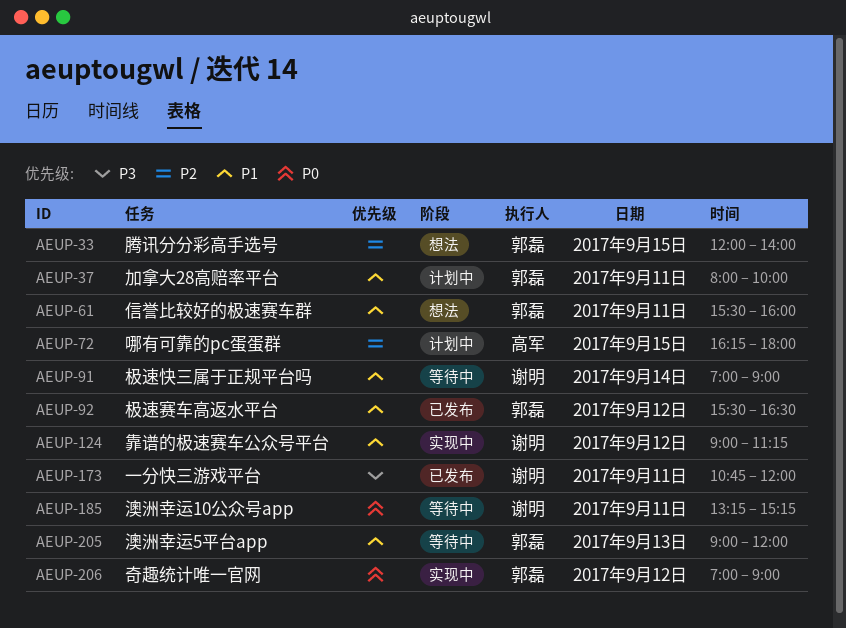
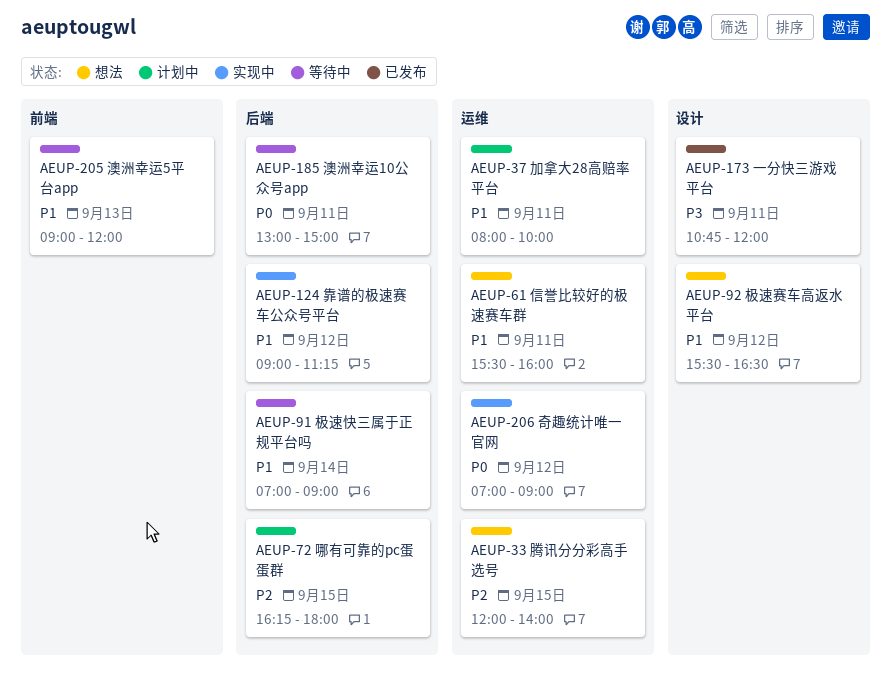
AEUP-92, status: 已发布 -> 想法
AEUP-185, begins: 13:15 -> 13:00
AEUP-185, ends: 15:15 -> 15:00

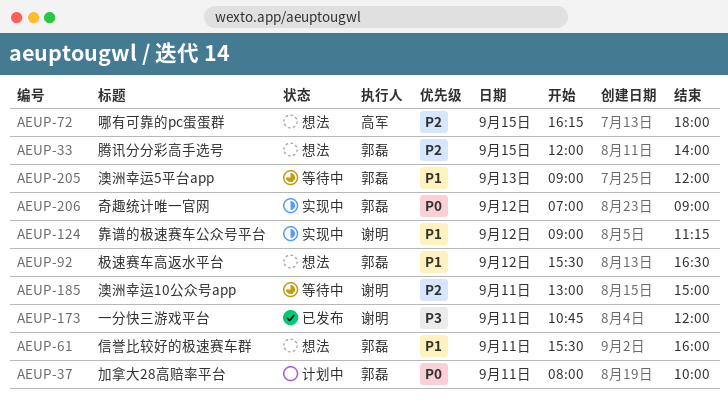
AEUP-37, priority: P1 -> P0
AEUP-72, status: 计划中 -> 想法
AEUP-91: present -> none
AEUP-185, priority: P0 -> P2

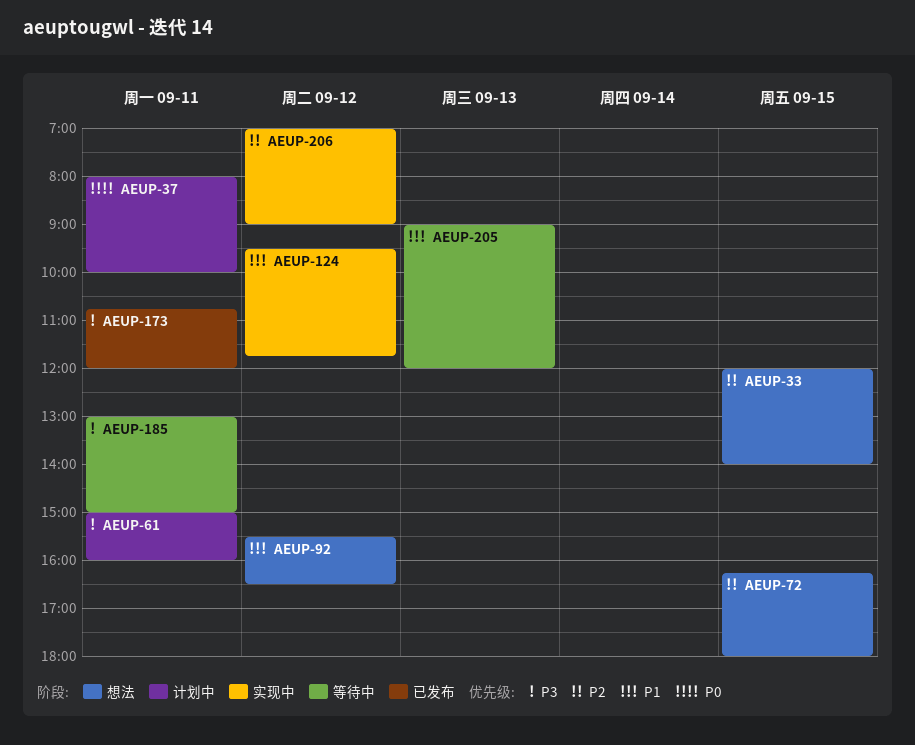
AEUP-61, status: 想法 -> 计划中
AEUP-61, priority: P1 -> P3
AEUP-61, begins: 15:30 -> 15:00
AEUP-124, begins: 09:00 -> 09:30
AEUP-124, ends: 11:15 -> 11:45
AEUP-185, priority: P2 -> P3
AEUP-206, priority: P0 -> P2

